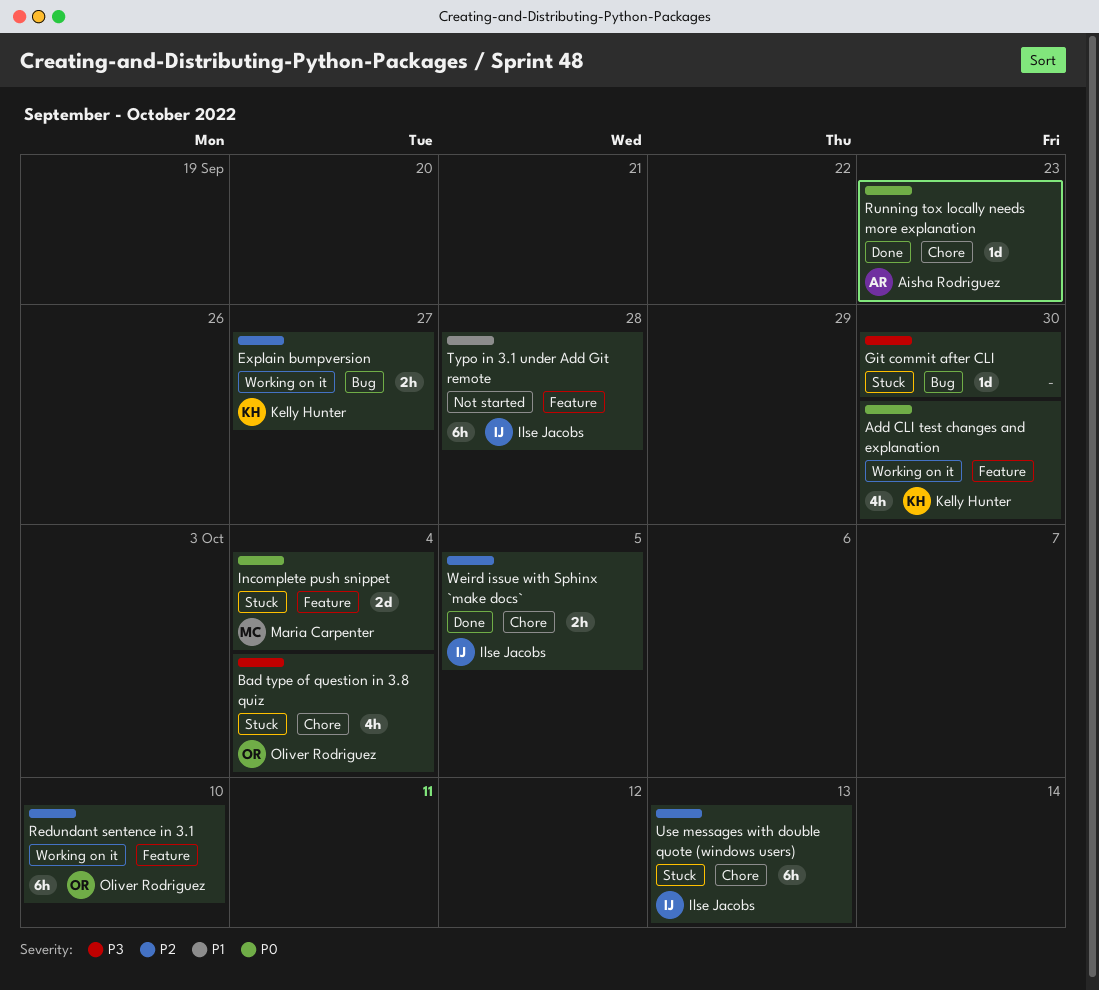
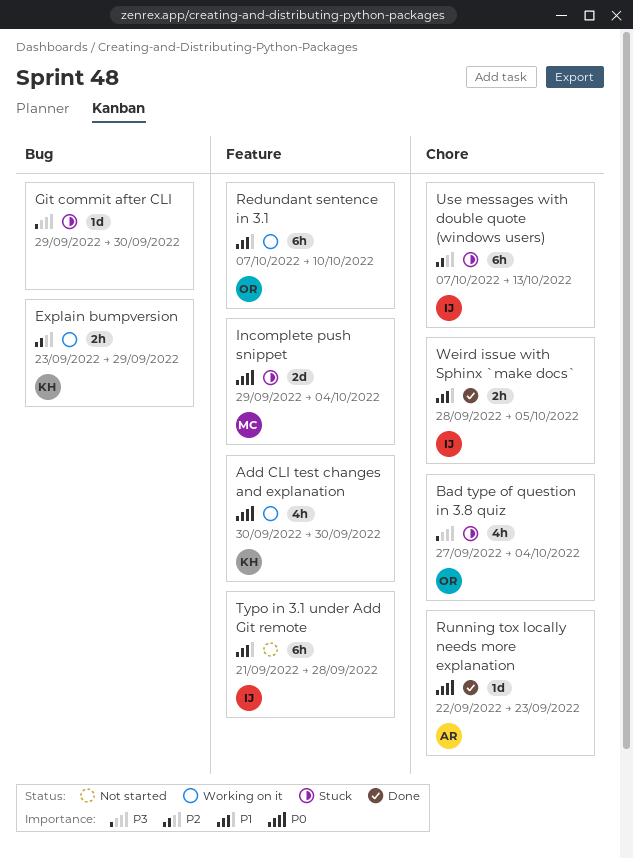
Explain bumpversion, due: Sep 27 -> Sep 29
Redundant sentence in 3.1, priority: P2 -> P1
Weird issue with Sphinx `make docs`, priority: P2 -> P1

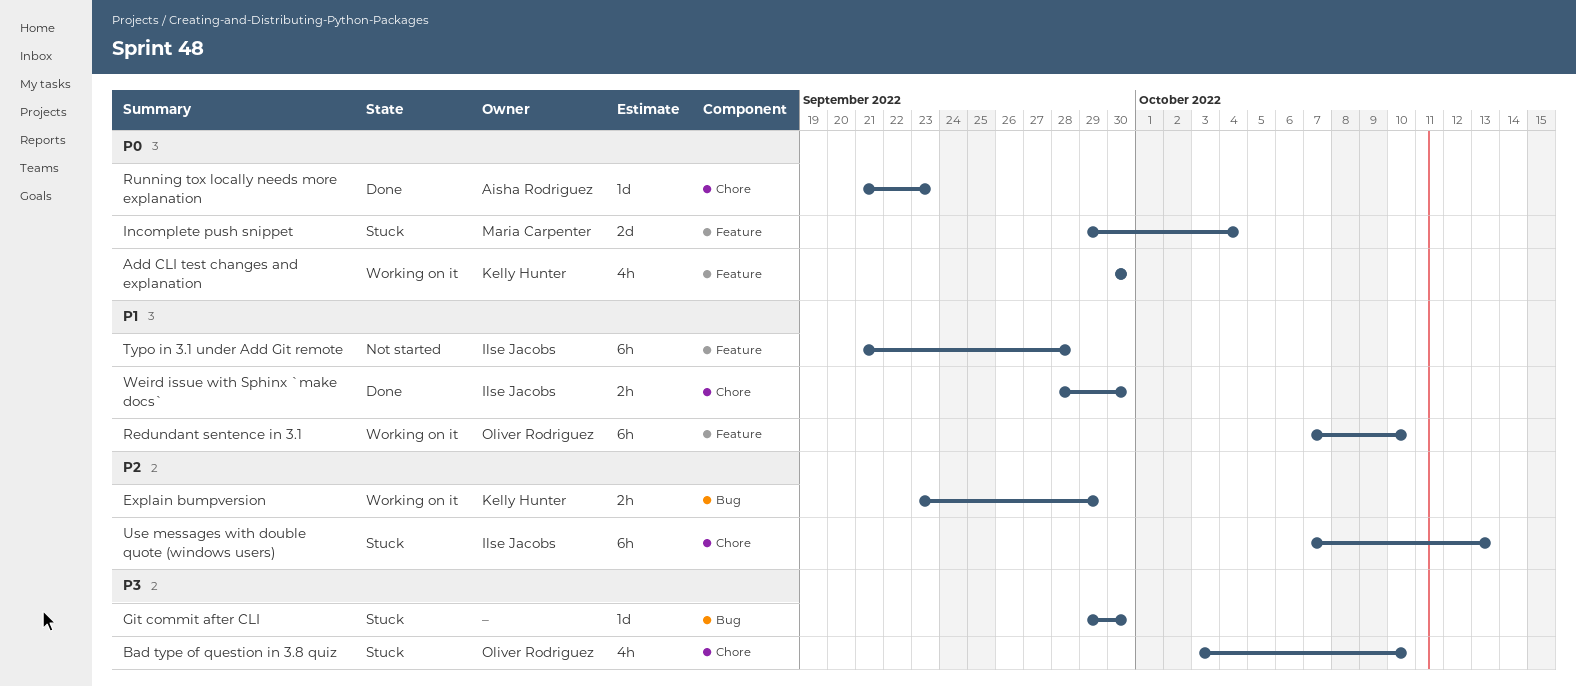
Bad type of question in 3.8 quiz, start: Sep 27 -> Oct 3
Bad type of question in 3.8 quiz, due: Oct 4 -> Oct 10
Running tox locally needs more explanation, start: Sep 22 -> Sep 21
Weird issue with Sphinx `make docs`, due: Oct 5 -> Sep 30

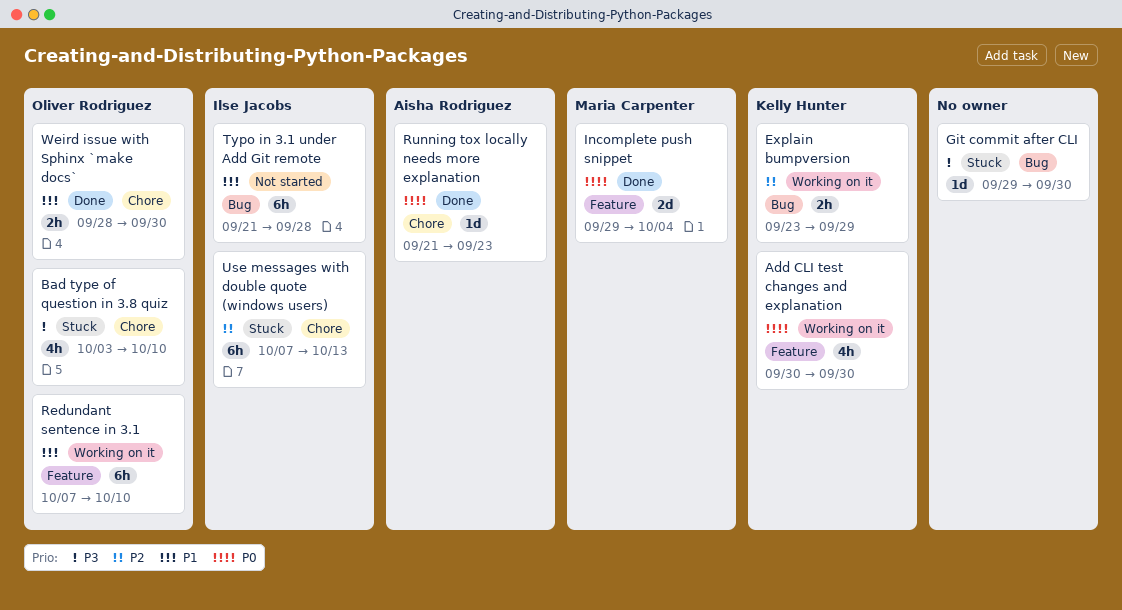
Incomplete push snippet, status: Stuck -> Done
Typo in 3.1 under Add Git remote, label: Feature -> Bug
Weird issue with Sphinx `make docs`, owner: Ilse Jacobs -> Oliver Rodriguez

